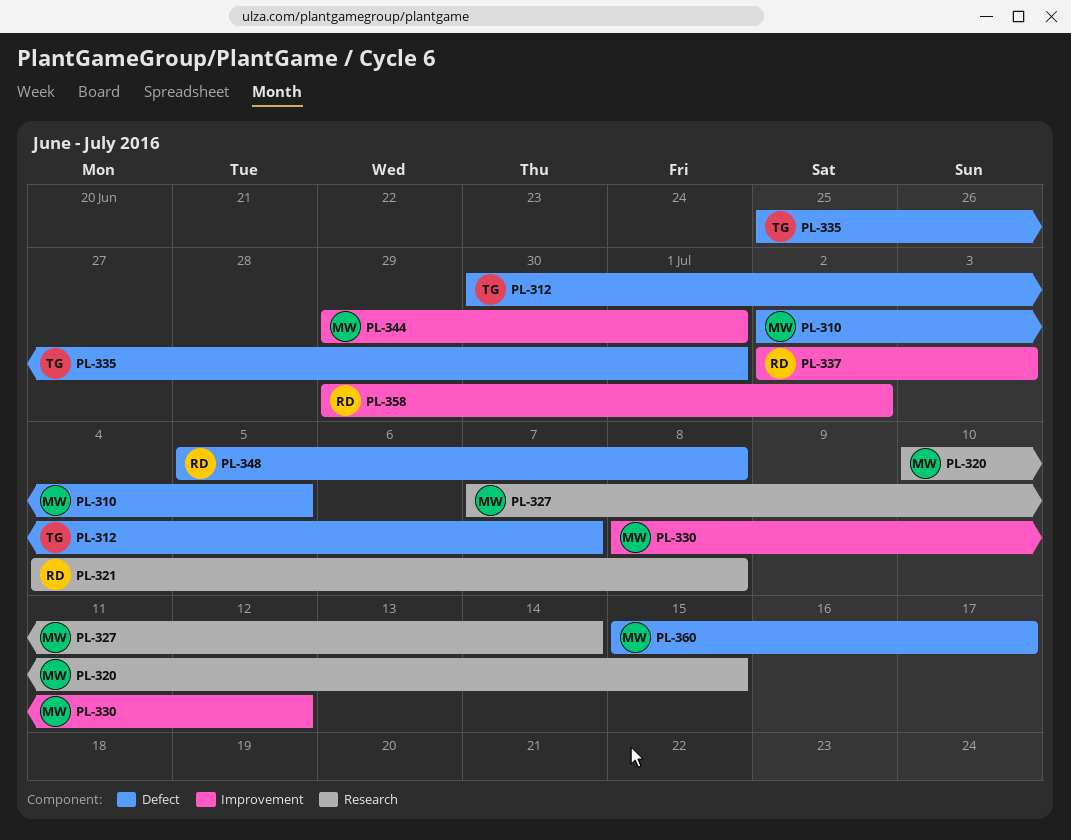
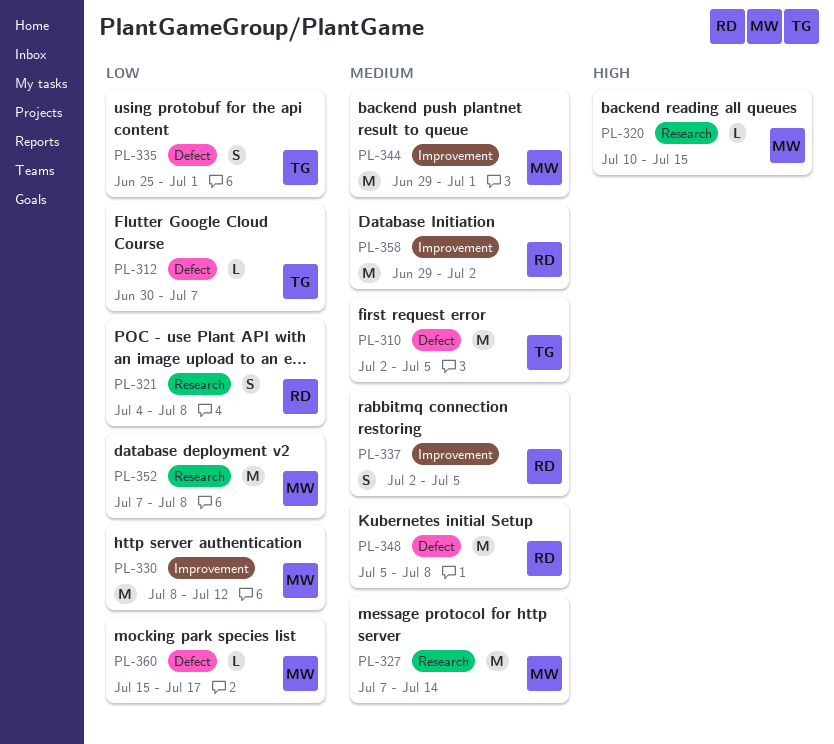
PL-310, owner: MW -> TG
PL-337, due: Jul 3 -> Jul 5
PL-352: none -> present

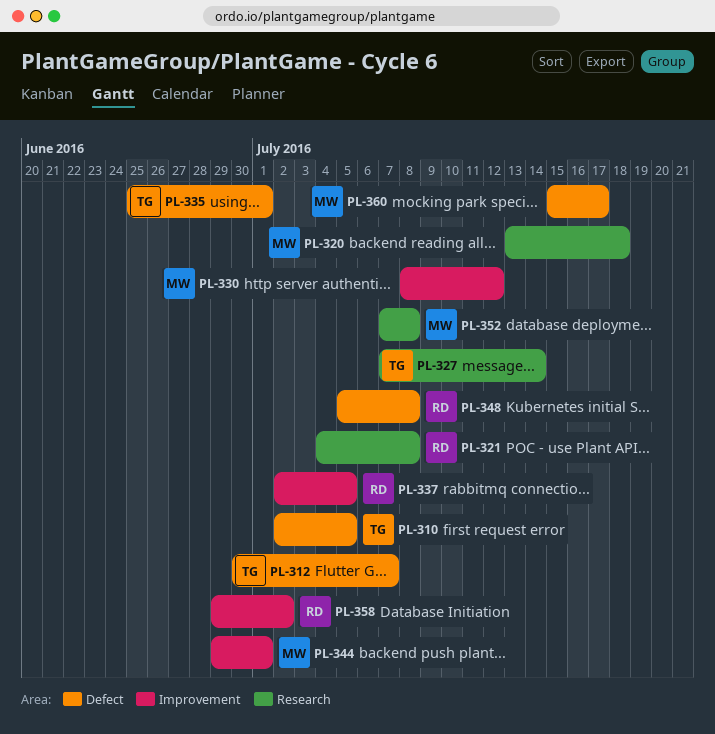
PL-320, start: Jul 10 -> Jul 13
PL-320, due: Jul 15 -> Jul 18
PL-327, owner: MW -> TG

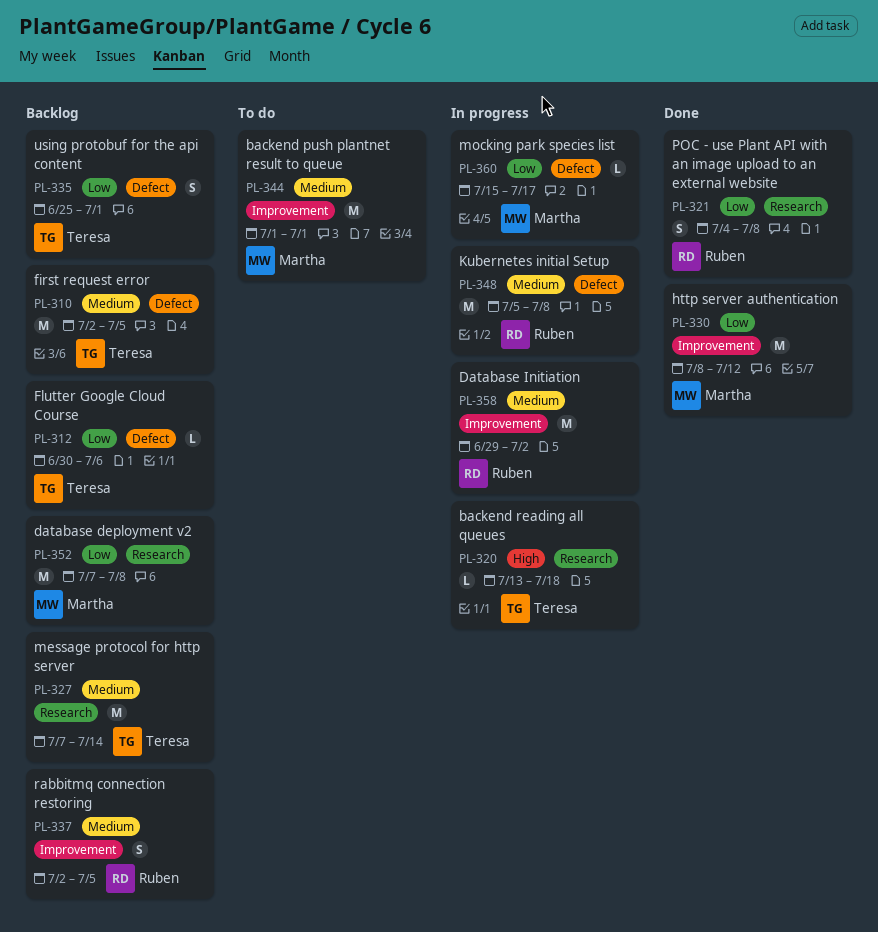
PL-312, due: Jul 7 -> Jul 6
PL-320, owner: Martha -> Teresa
PL-344, start: Jun 29 -> Jul 1

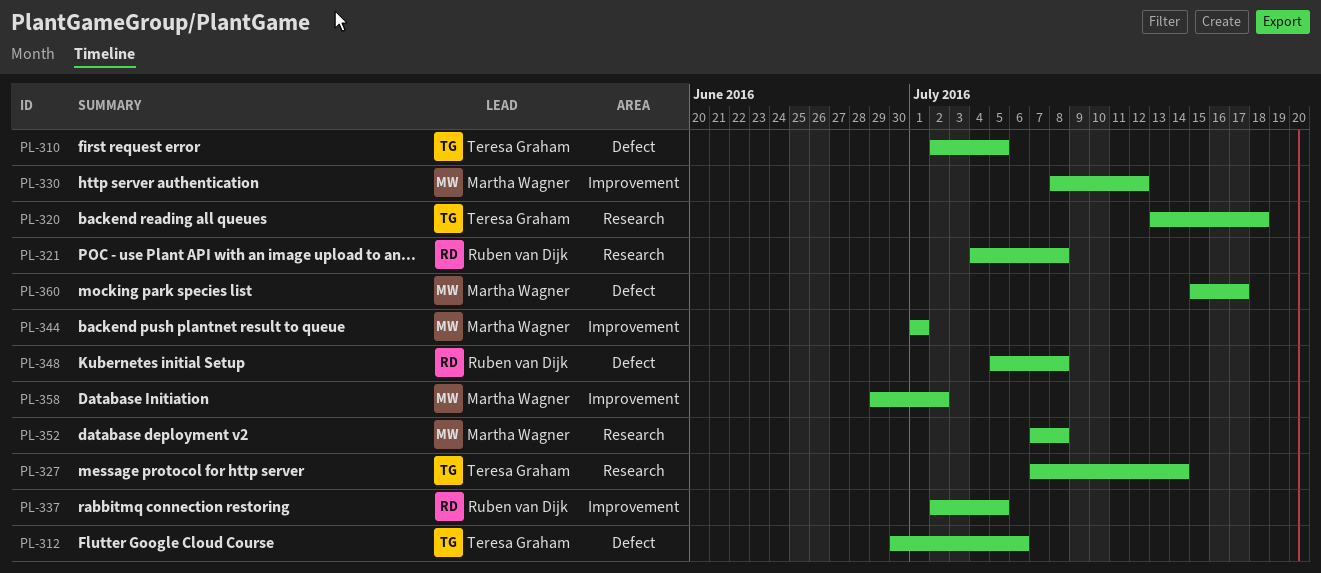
PL-335: present -> none
PL-358, owner: Ruben van Dijk -> Martha Wagner

